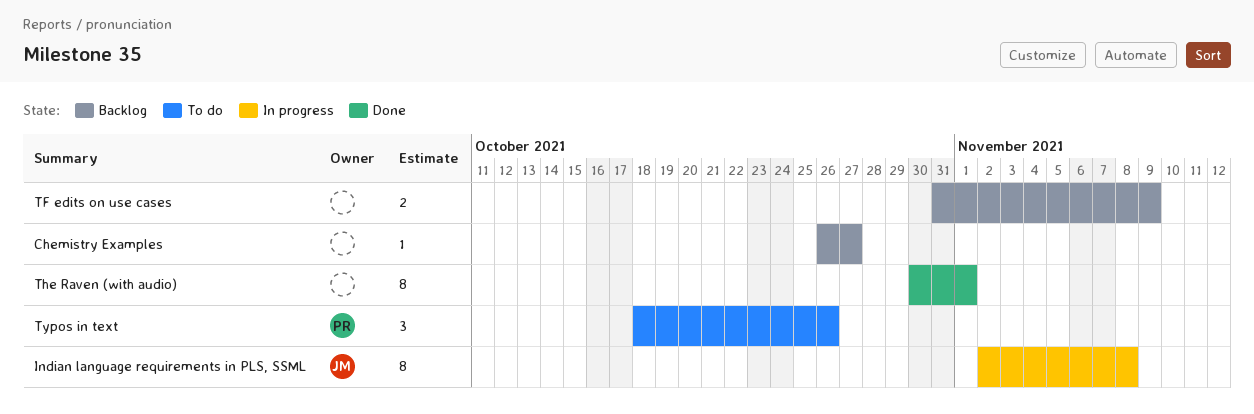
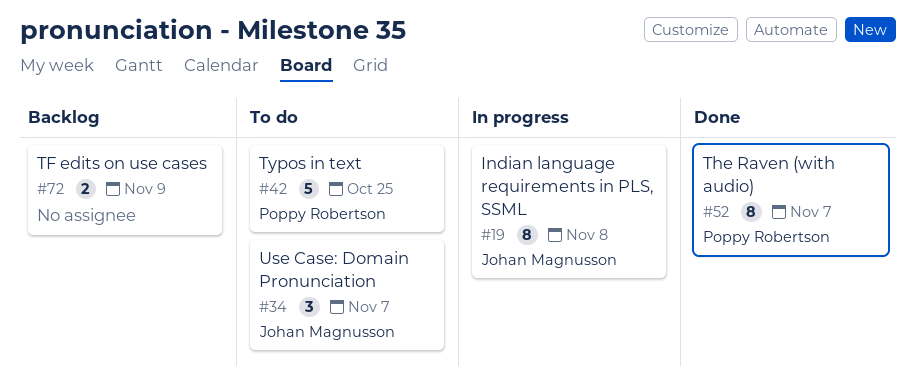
Chemistry Examples: present -> none
The Raven (with audio), owner: none -> Poppy Robertson
The Raven (with audio), due: Nov 1 -> Nov 7
Typos in text, estimate: 3 -> 5
Typos in text, due: Oct 26 -> Oct 25
Use Case: Domain Pronunciation: none -> present

